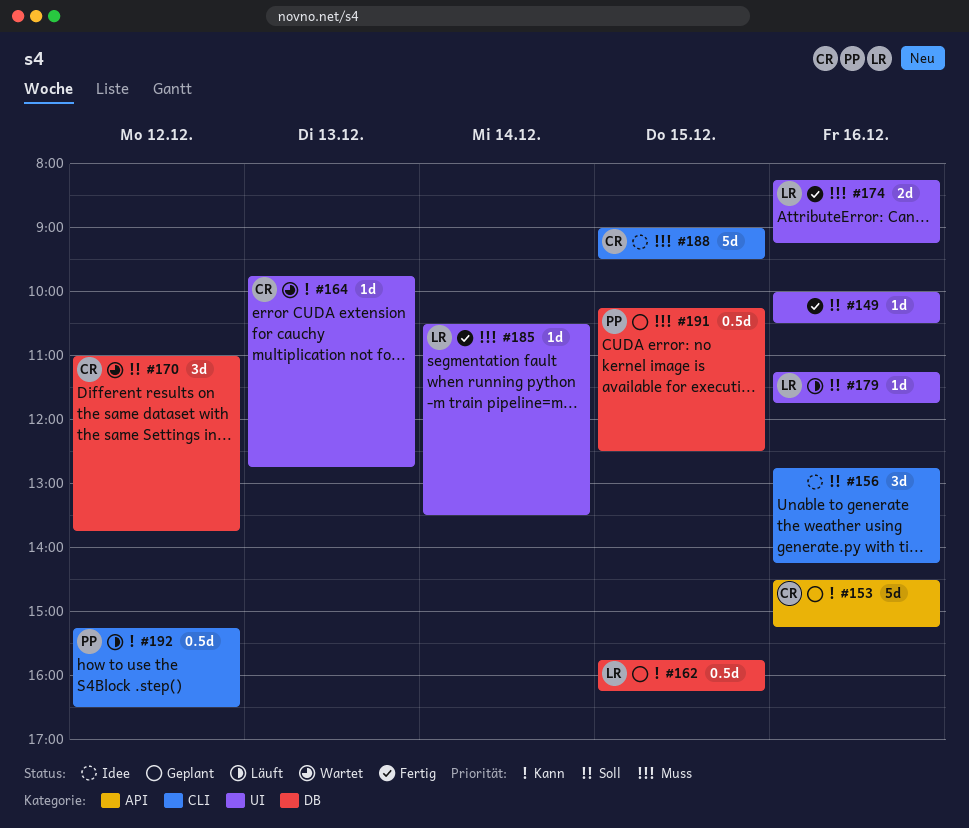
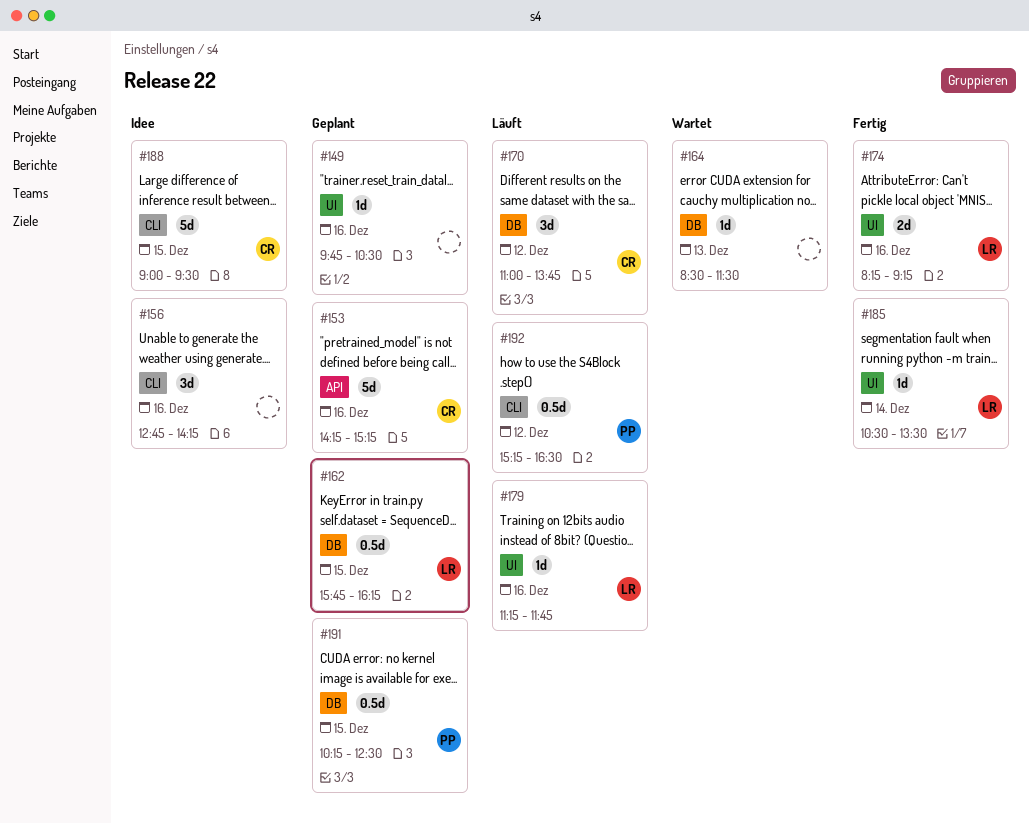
#149, status: Fertig -> Geplant
#149, begins: 10:00 -> 09:45
#153, begins: 14:30 -> 14:15
#164, owner: CR -> none
#164, label: UI -> DB
#164, begins: 09:45 -> 08:30
#164, ends: 12:45 -> 11:30
#170, status: Wartet -> Läuft

